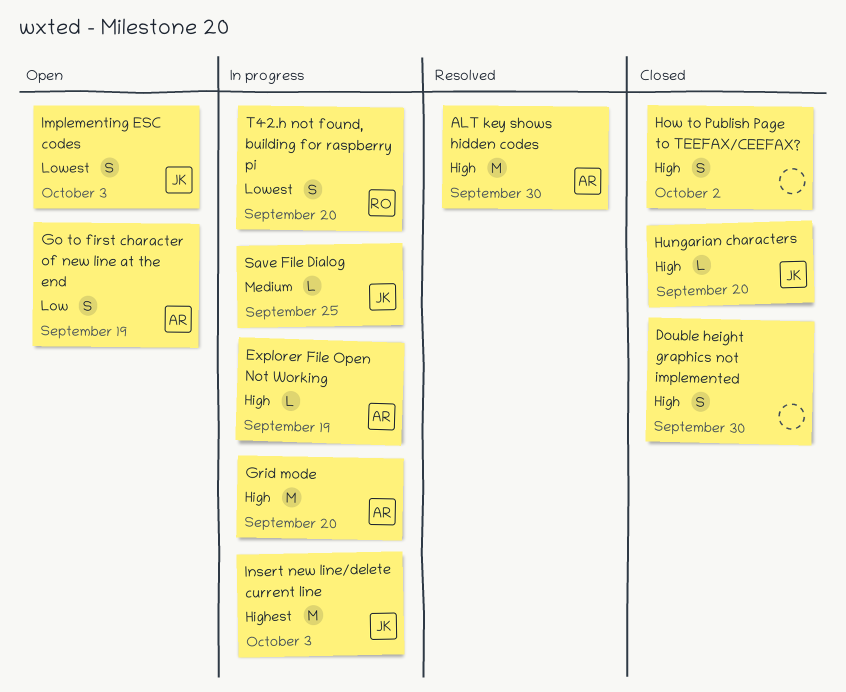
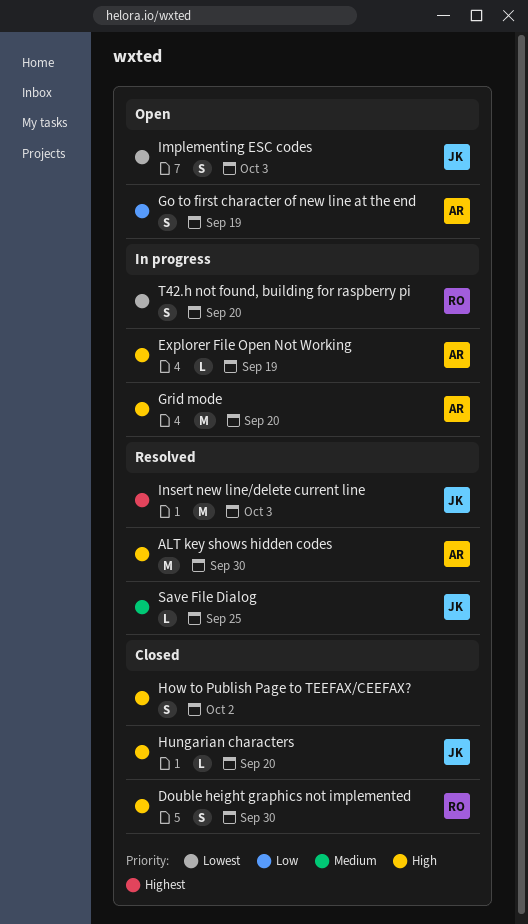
Double height graphics not implemented, owner: none -> RO
Insert new line/delete current line, status: In progress -> Resolved
Save File Dialog, status: In progress -> Resolved

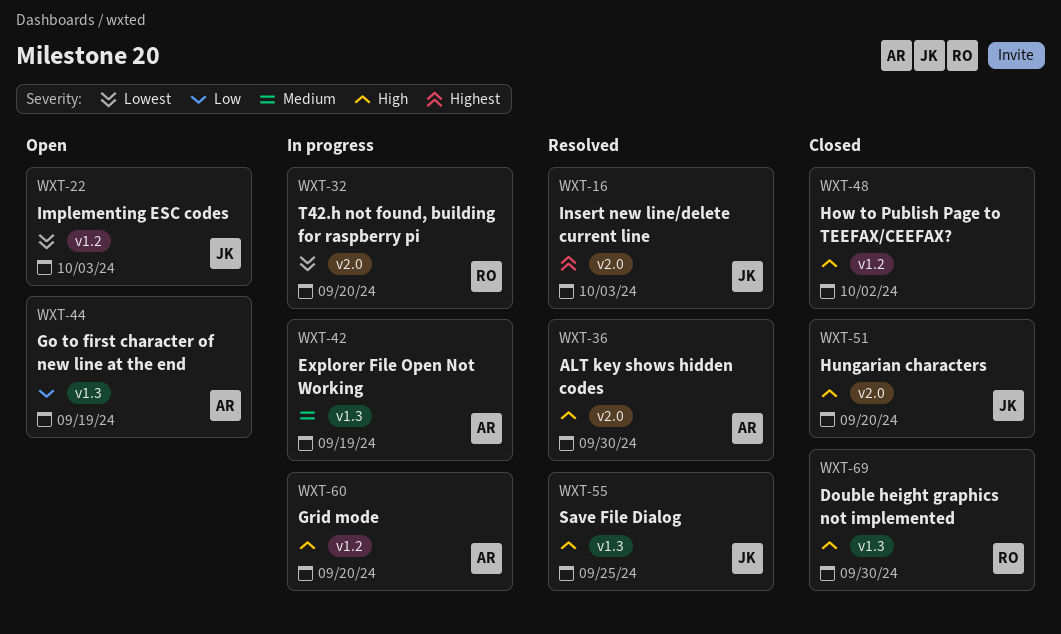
Explorer File Open Not Working, priority: High -> Medium
Save File Dialog, priority: Medium -> High

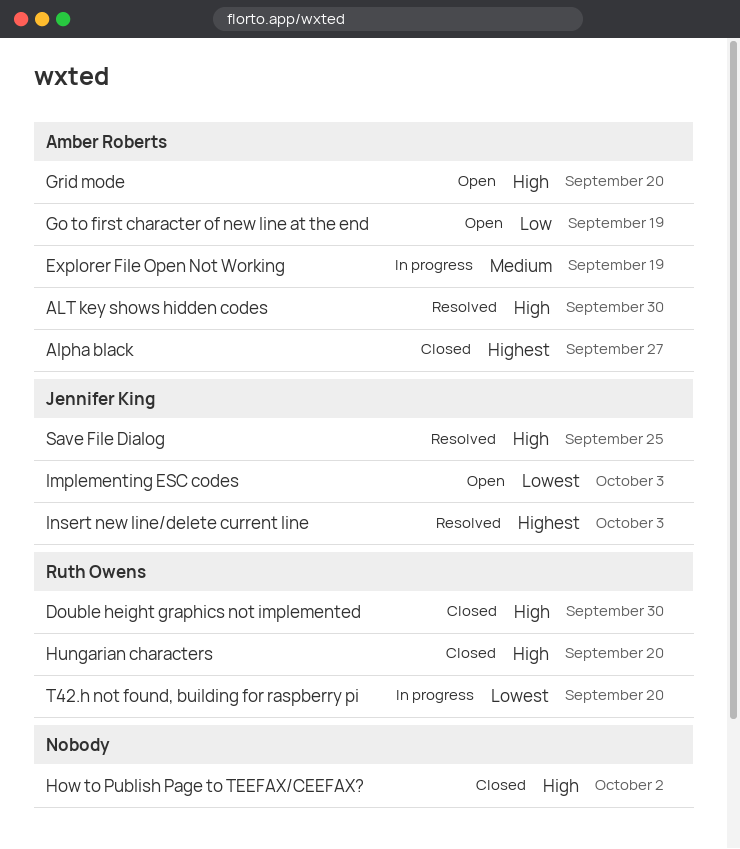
Alpha black: none -> present
Grid mode, status: In progress -> Open
Hungarian characters, owner: Jennifer King -> Ruth Owens

